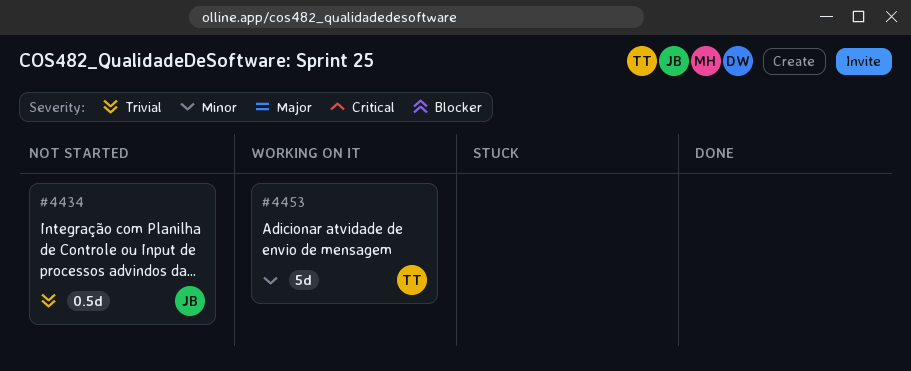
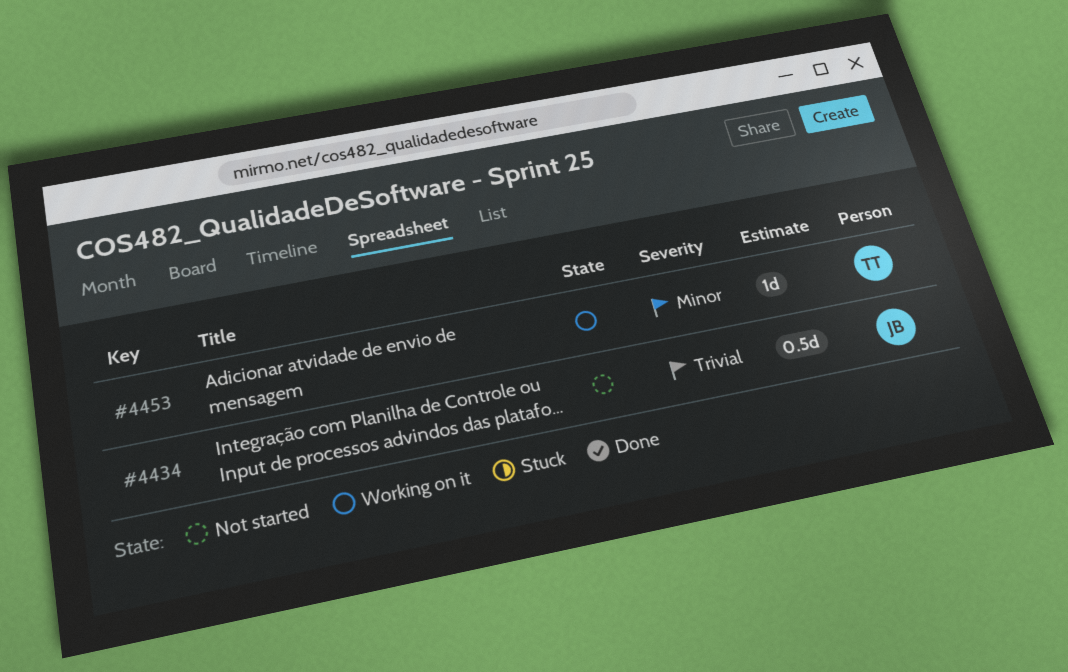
#4453, estimate: 5d -> 1d

